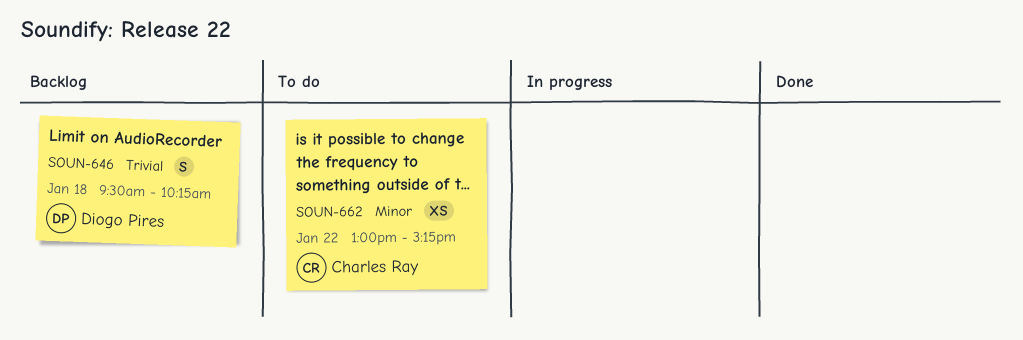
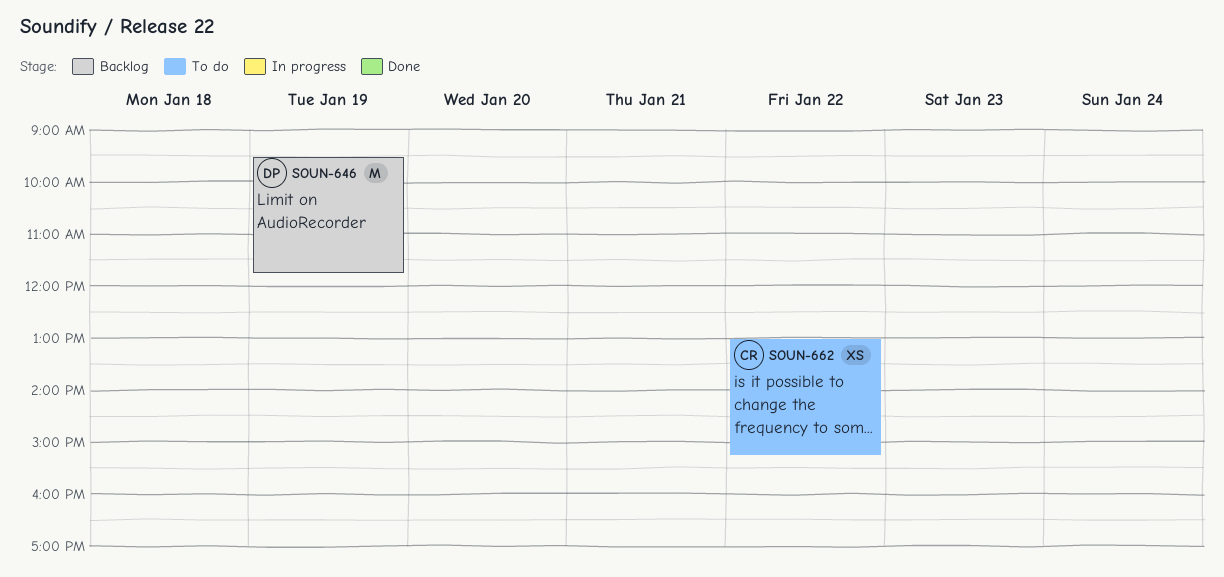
SOUN-646, estimate: S -> M
SOUN-646, day: Jan 18 -> Jan 19
SOUN-646, ends: 10:15 -> 11:45

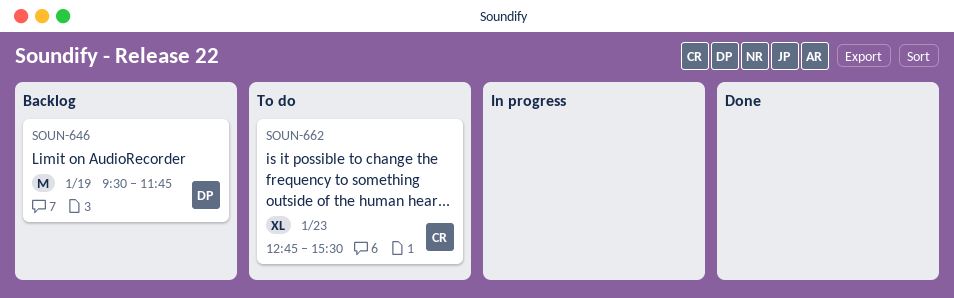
SOUN-662, estimate: XS -> XL
SOUN-662, day: Jan 22 -> Jan 23
SOUN-662, begins: 13:00 -> 12:45
SOUN-662, ends: 15:15 -> 15:30

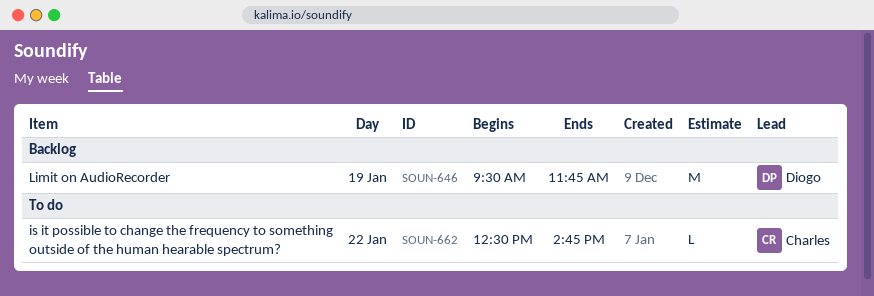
SOUN-662, estimate: XL -> L
SOUN-662, day: Jan 23 -> Jan 22
SOUN-662, begins: 12:45 -> 12:30
SOUN-662, ends: 15:30 -> 14:45

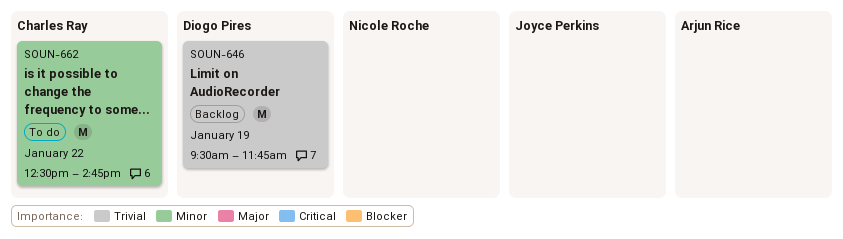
SOUN-662, estimate: L -> M

